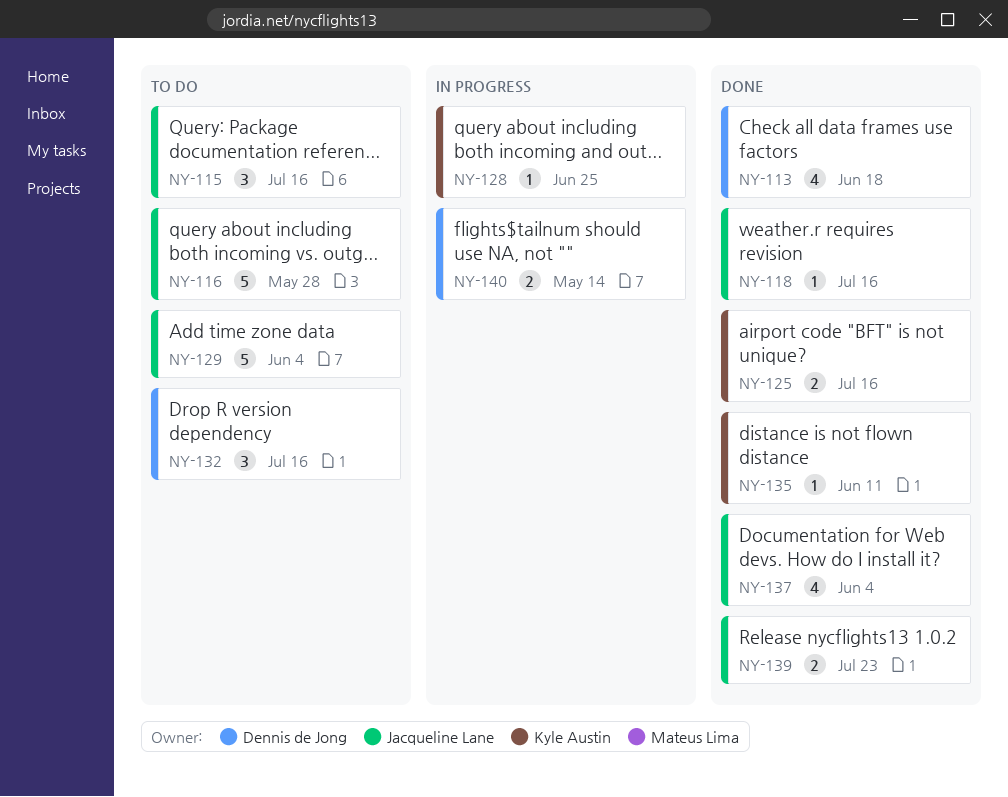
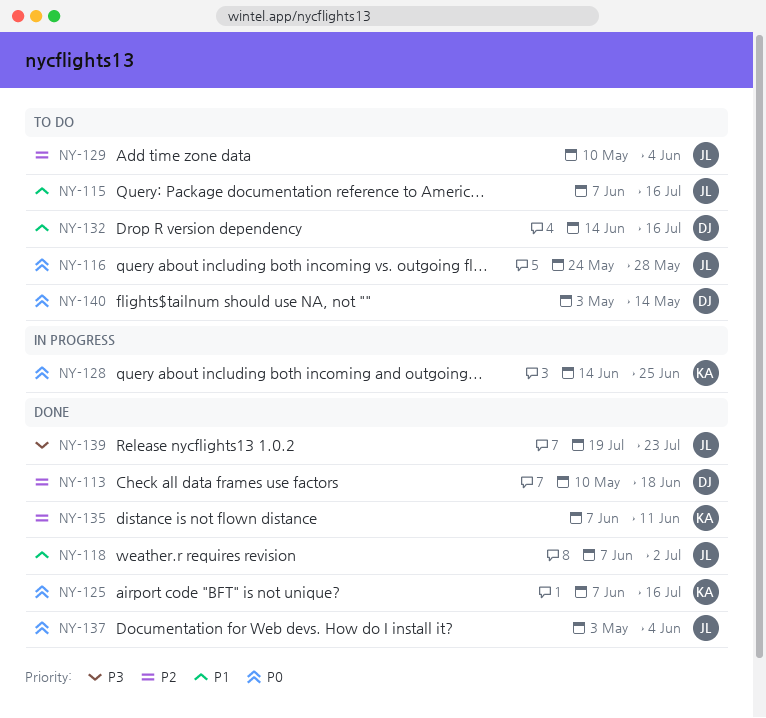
NY-118, due: Jul 16 -> Jul 2
NY-140, status: In progress -> To do

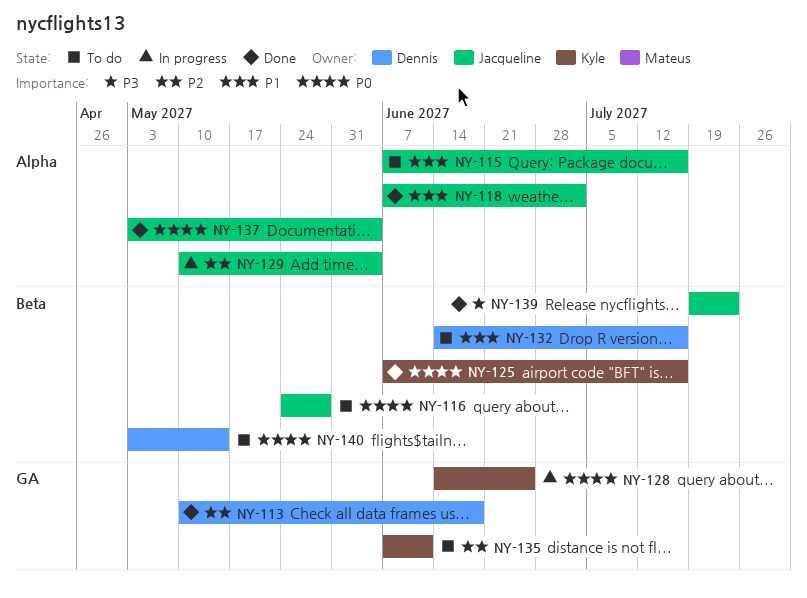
NY-129, status: To do -> In progress
NY-135, status: Done -> To do

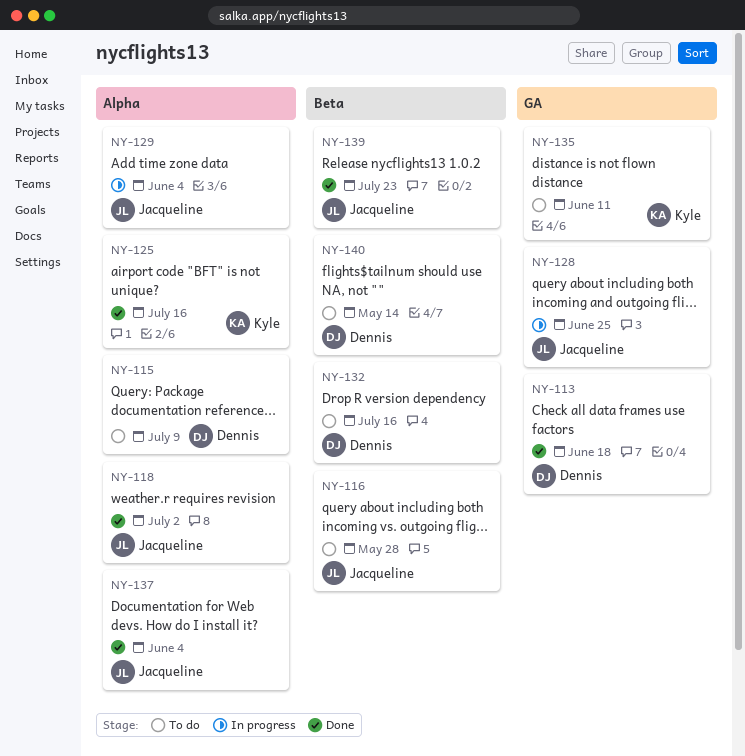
NY-115, owner: Jacqueline -> Dennis
NY-115, due: Jul 16 -> Jul 9
NY-125, label: Beta -> Alpha
NY-128, owner: Kyle -> Jacqueline

